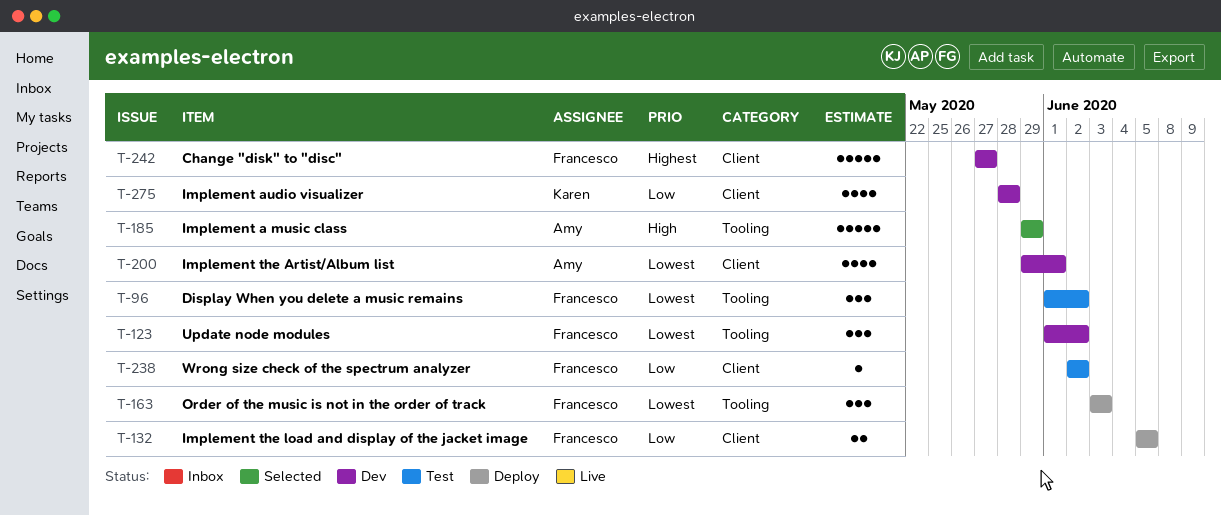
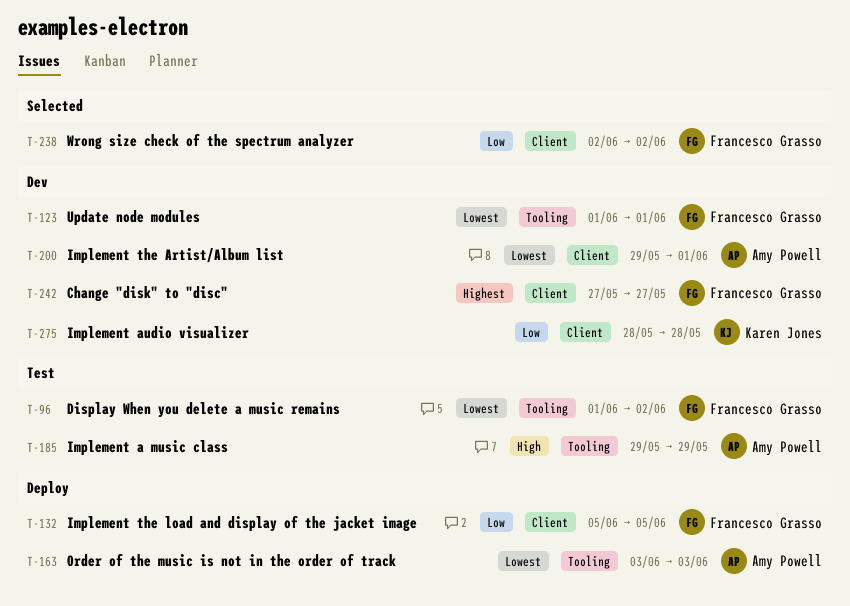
T-123, due: Jun 2 -> Jun 1
T-163, owner: Francesco Grasso -> Amy Powell
T-185, status: Selected -> Test
T-238, status: Test -> Selected

